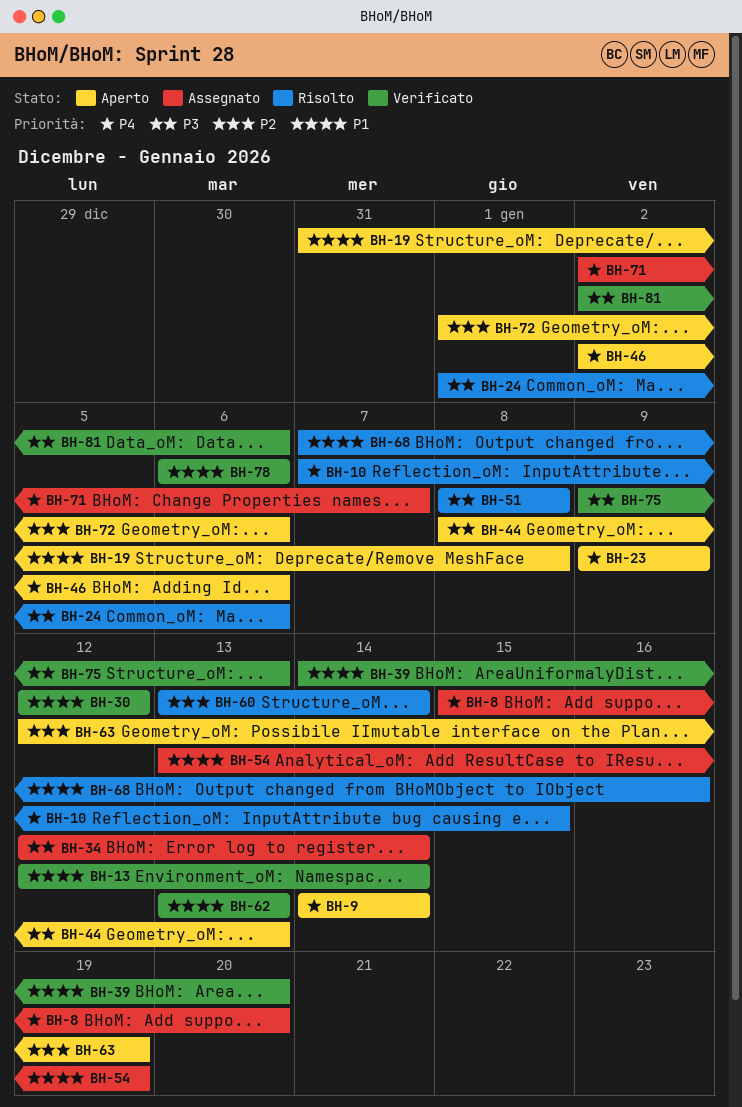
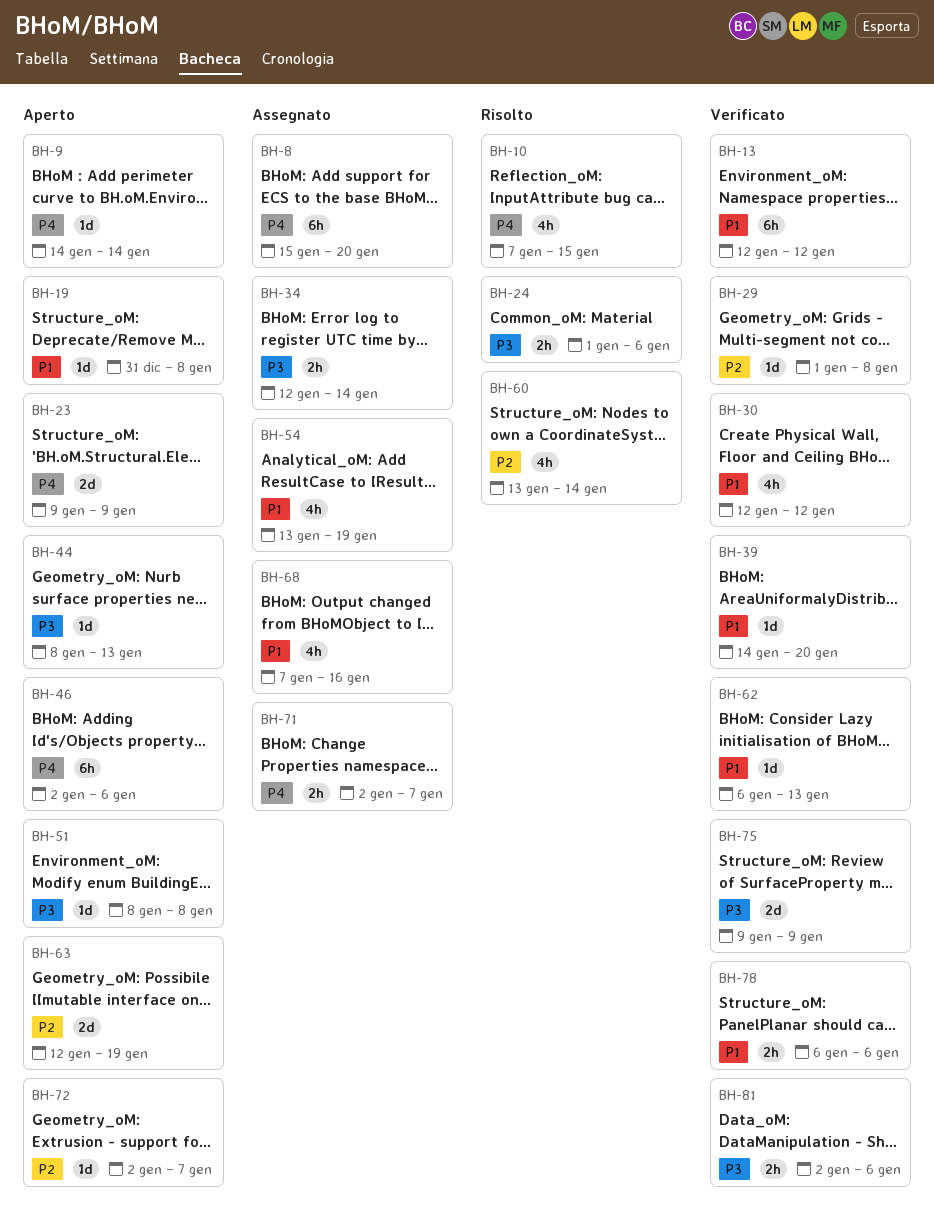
BH-13, due: Jan 14 -> Jan 12
BH-29: none -> present
BH-51, status: Risolto -> Aperto
BH-62, start: Jan 13 -> Jan 6
BH-68, status: Risolto -> Assegnato
BH-72, start: Jan 1 -> Jan 2
BH-72, due: Jan 6 -> Jan 7
BH-75, due: Jan 13 -> Jan 9

